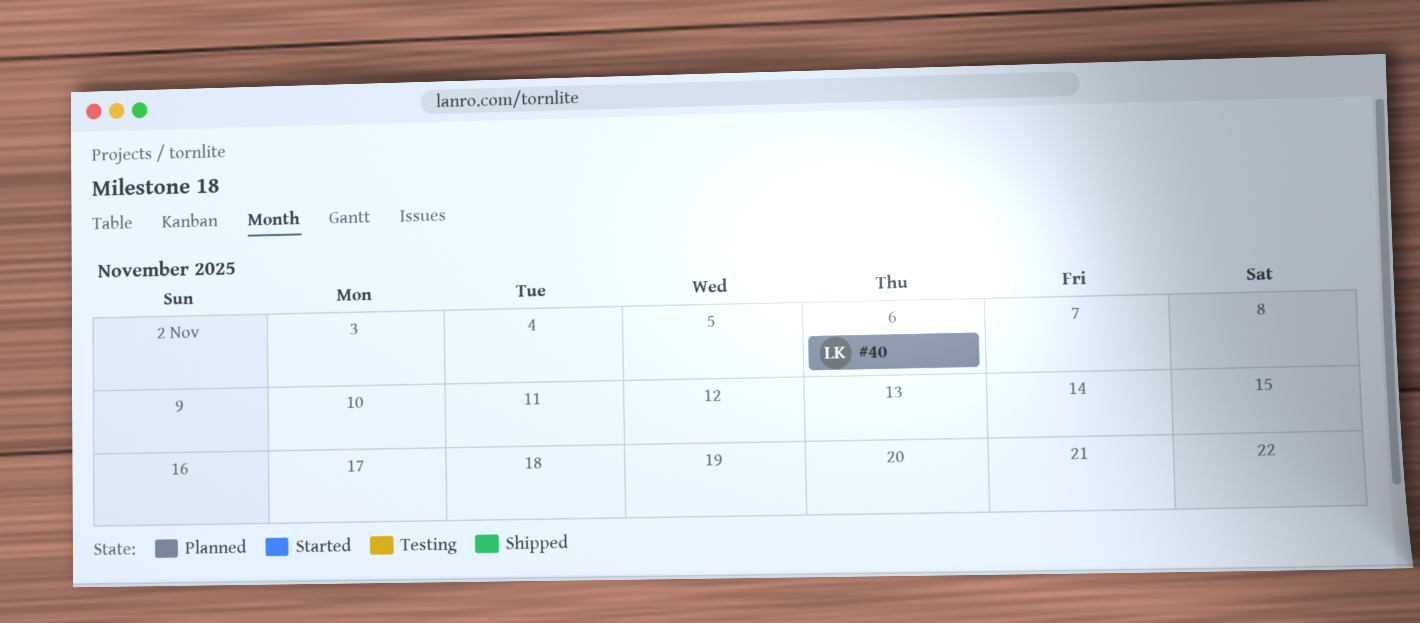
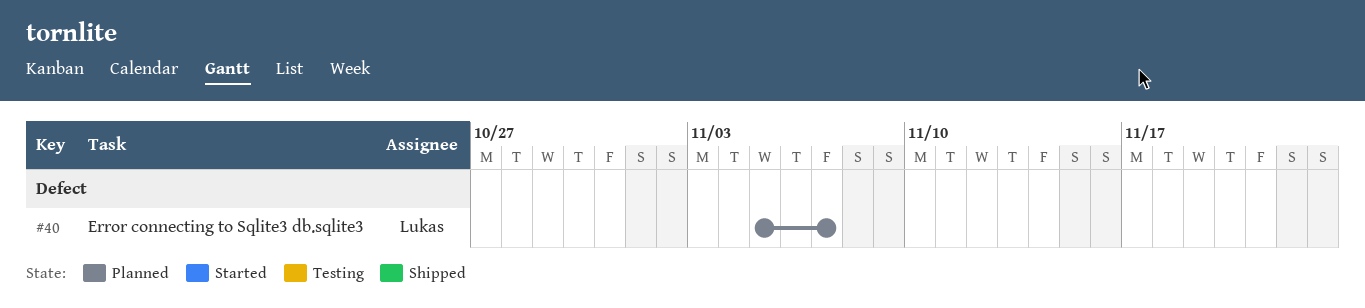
#40, start: Nov 6 -> Nov 5
#40, due: Nov 6 -> Nov 7

